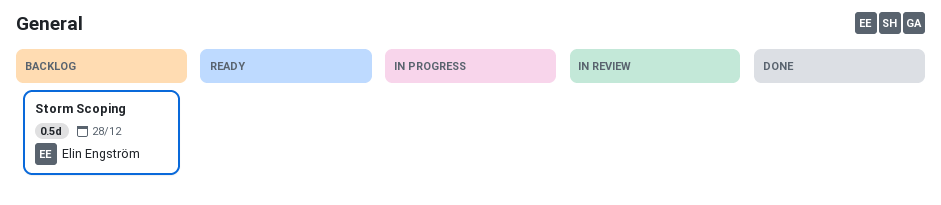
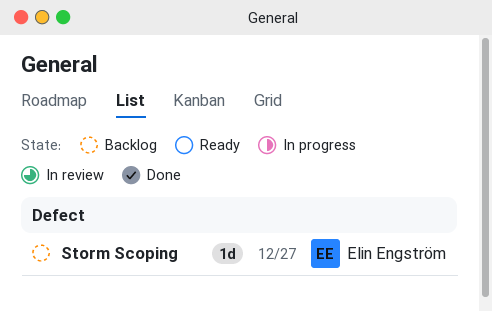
Storm Scoping, estimate: 0.5d -> 1d
Storm Scoping, due: Dec 28 -> Dec 27

